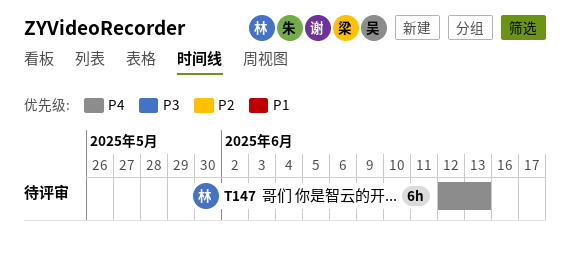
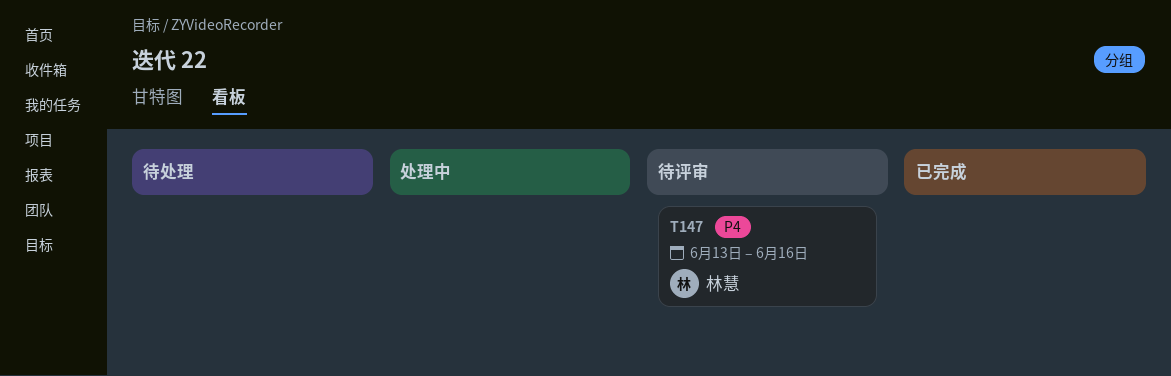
T147, start: Jun 12 -> Jun 13
T147, due: Jun 13 -> Jun 16

